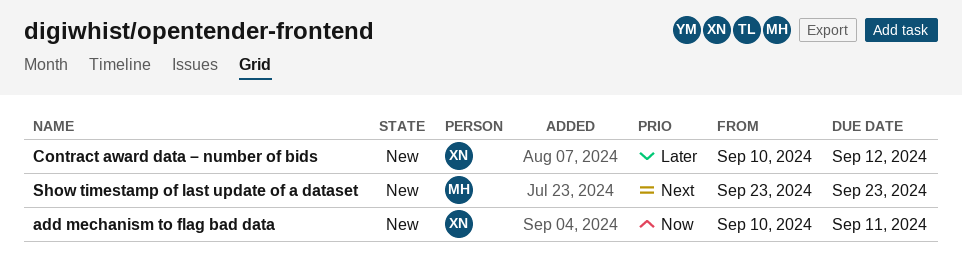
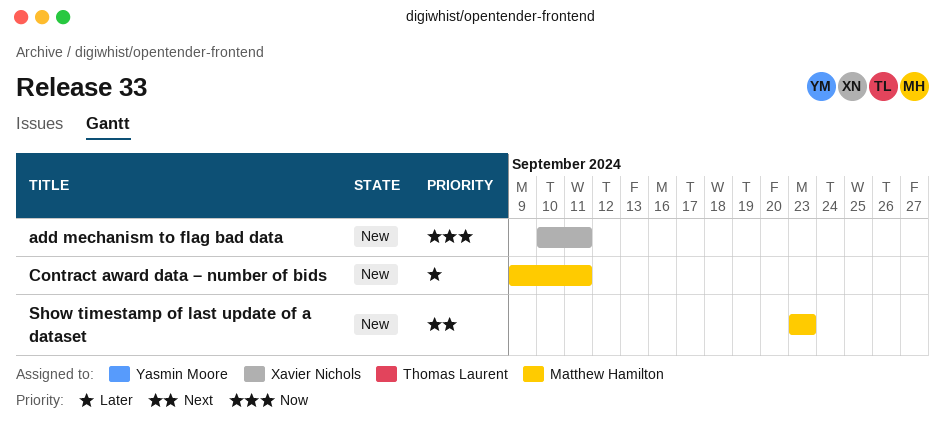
Contract award data – number of bids, owner: Xavier Nichols -> Matthew Hamilton
Contract award data – number of bids, start: Sep 10 -> Sep 9
Contract award data – number of bids, due: Sep 12 -> Sep 11

